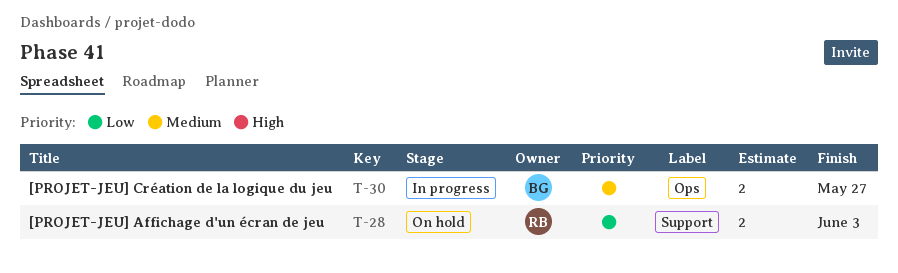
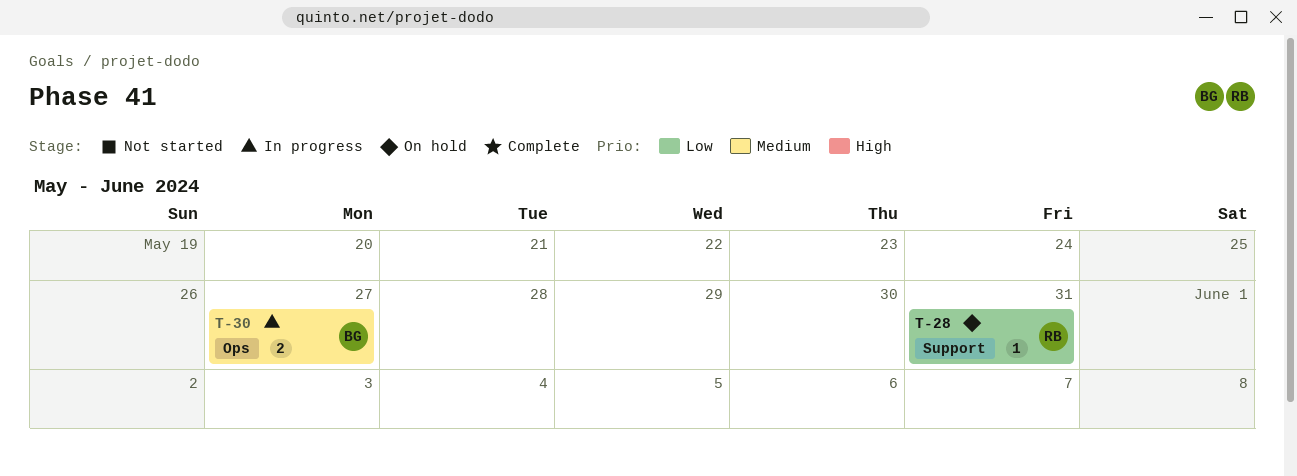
T-28, estimate: 2 -> 1
T-28, due: Jun 3 -> May 31

